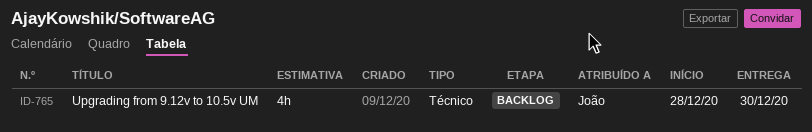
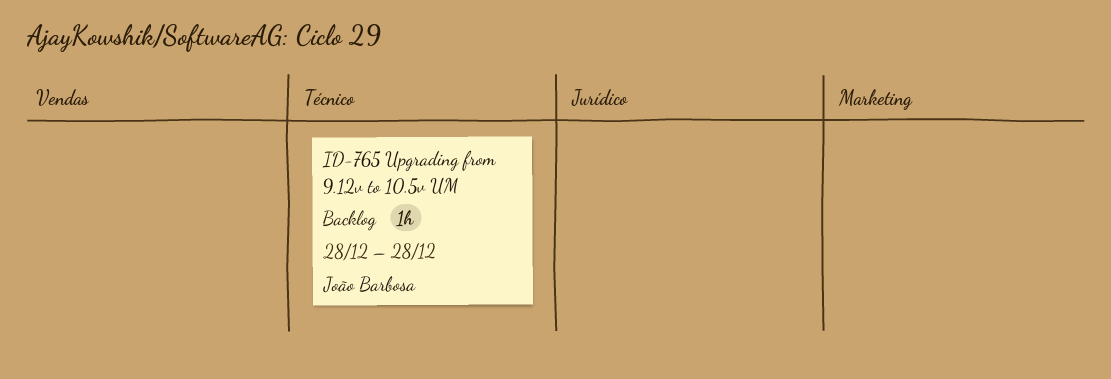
ID-765, estimate: 4h -> 1h
ID-765, due: Dec 30 -> Dec 28

